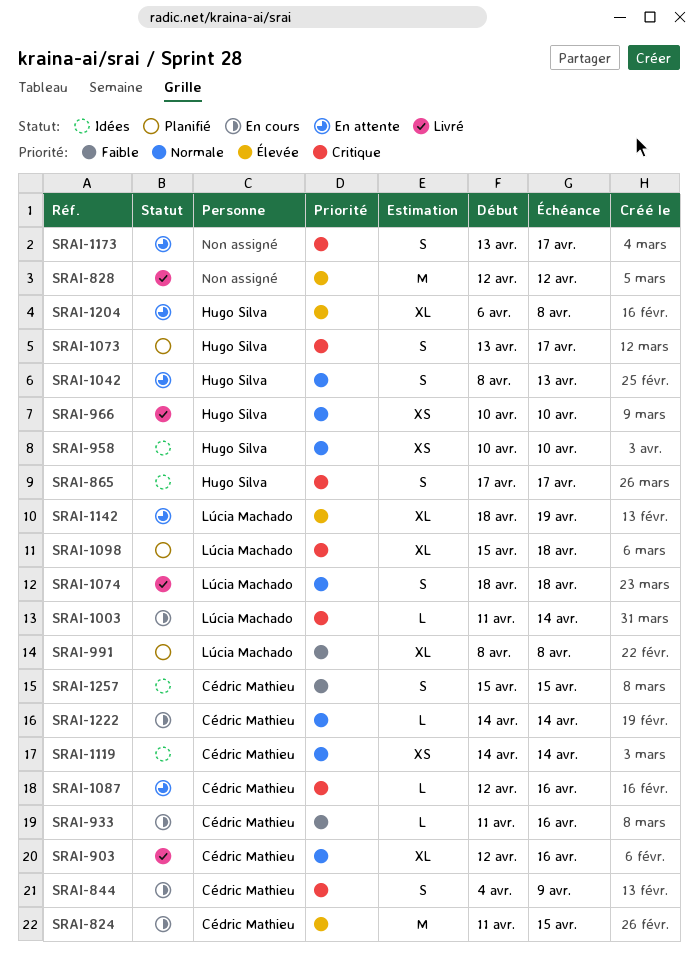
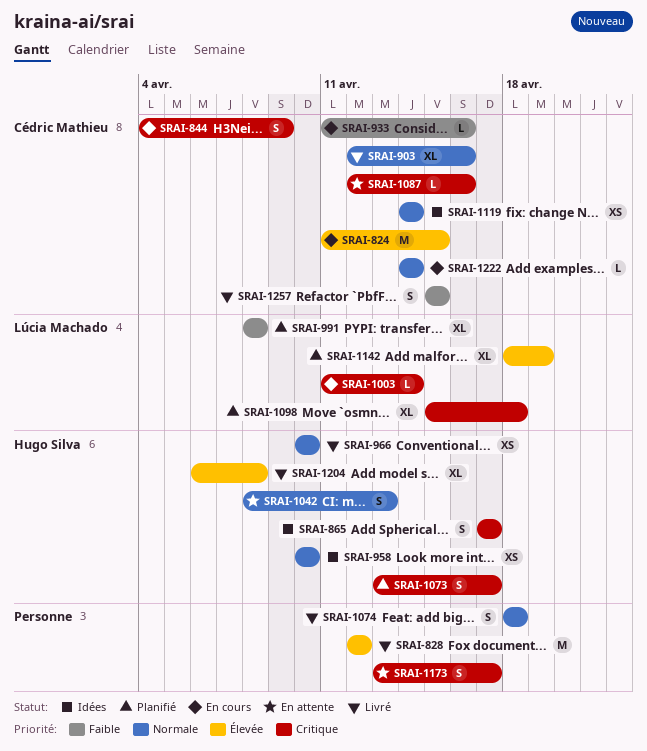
SRAI-1074, owner: Lúcia Machado -> none
SRAI-1142, status: En attente -> Planifié
SRAI-1204, status: En attente -> Livré
SRAI-1257, status: Idées -> Livré

